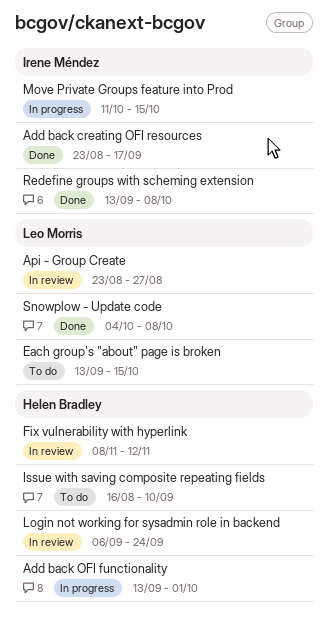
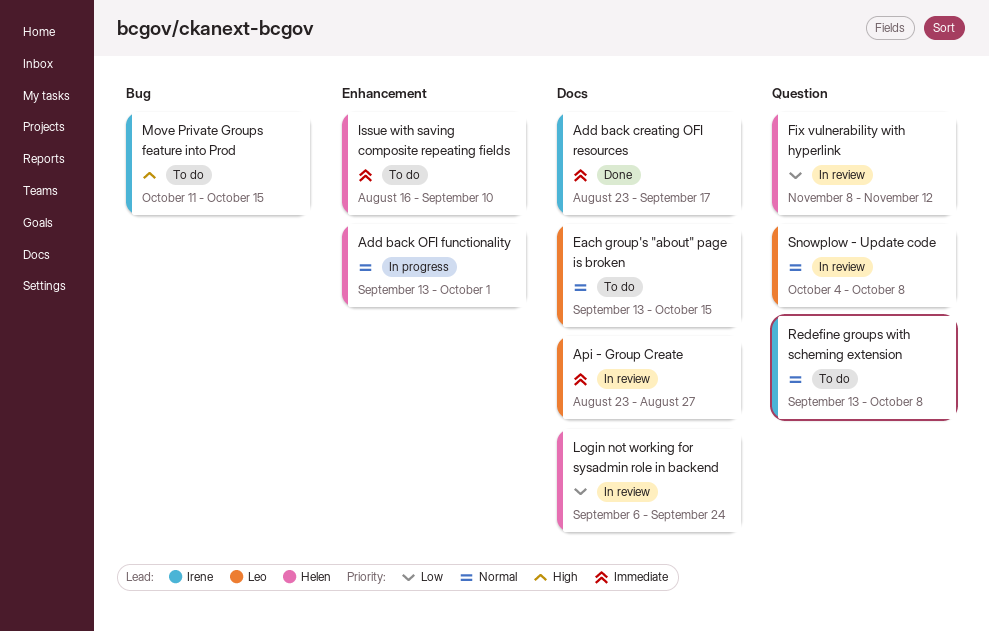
Move Private Groups feature into Prod, status: In progress -> To do
Redefine groups with scheming extension, status: Done -> To do
Snowplow - Update code, status: Done -> In review

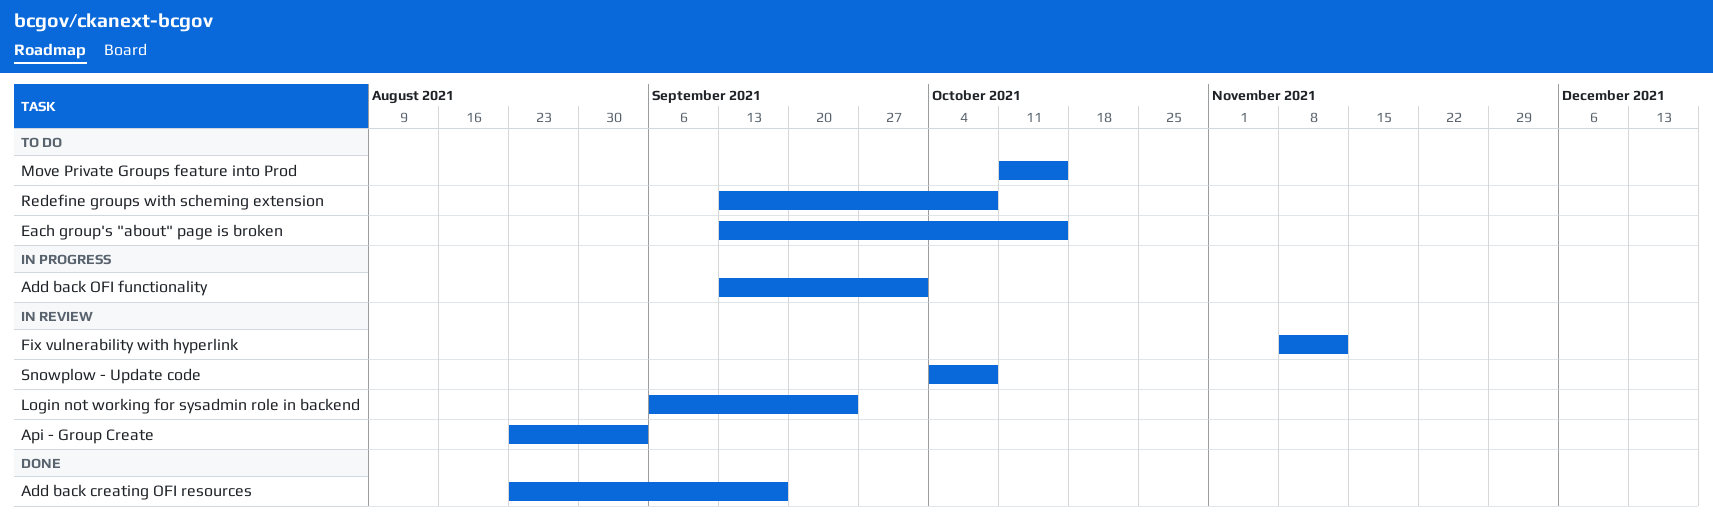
Api - Group Create, due: Aug 27 -> Sep 3
Issue with saving composite repeating fields: present -> none

